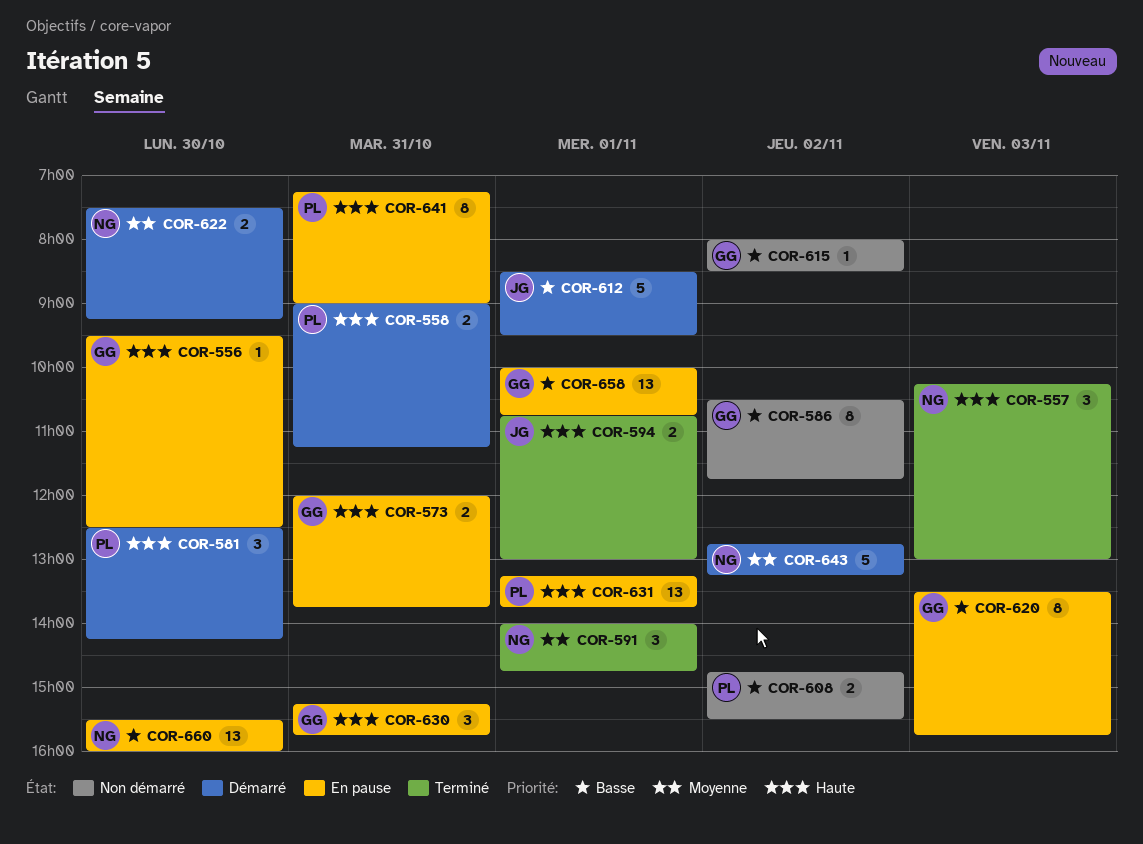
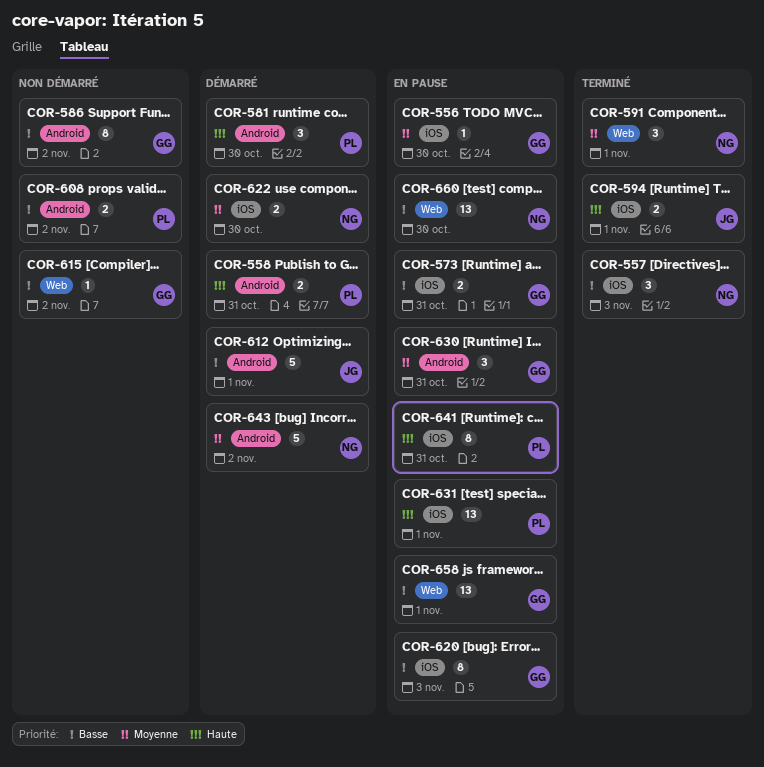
COR-556, priority: Haute -> Moyenne
COR-557, priority: Haute -> Basse
COR-573, priority: Haute -> Basse
COR-630, priority: Haute -> Moyenne

